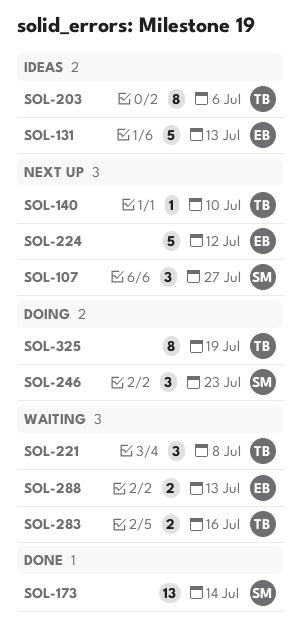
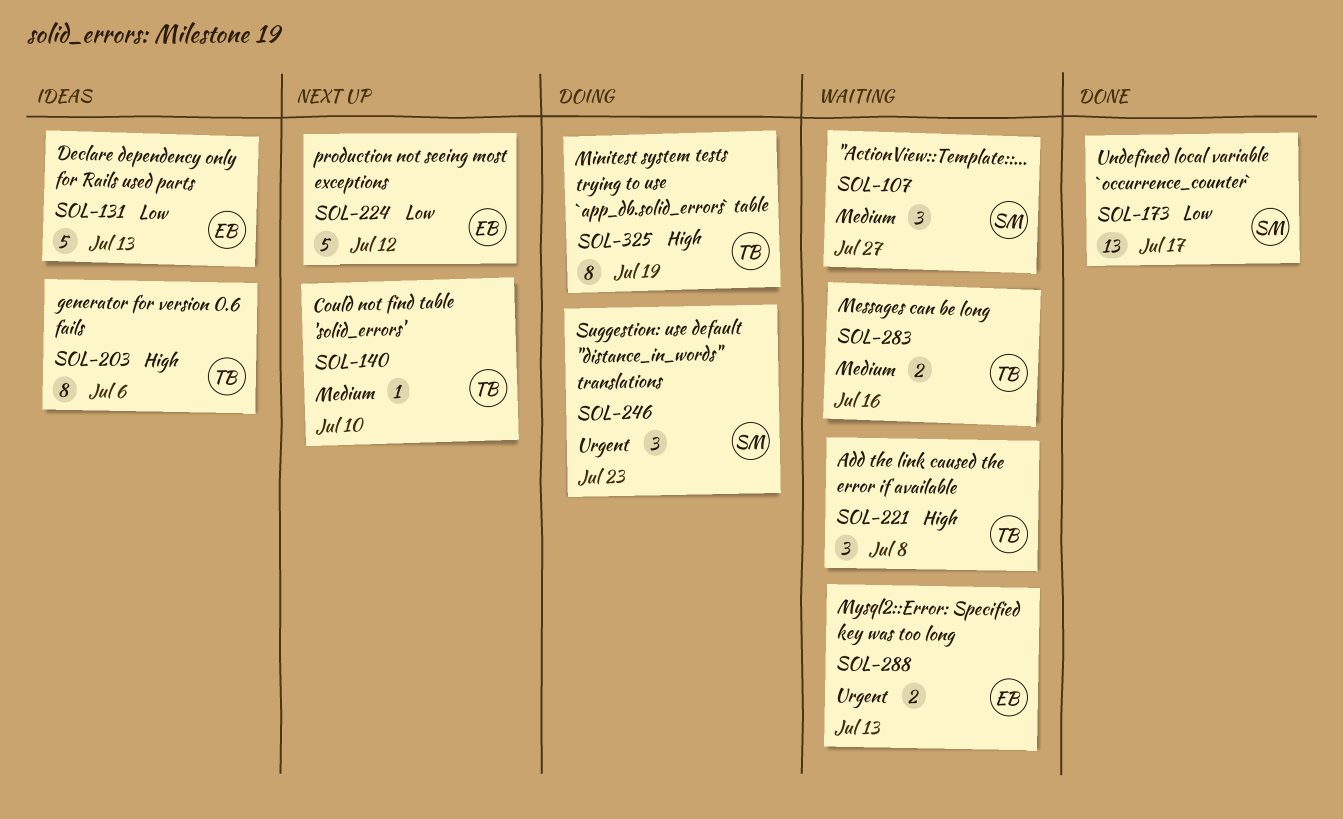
SOL-107, status: Next up -> Waiting
SOL-173, due: Jul 14 -> Jul 17

